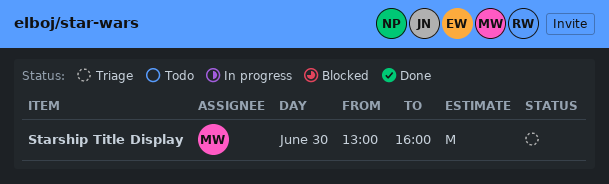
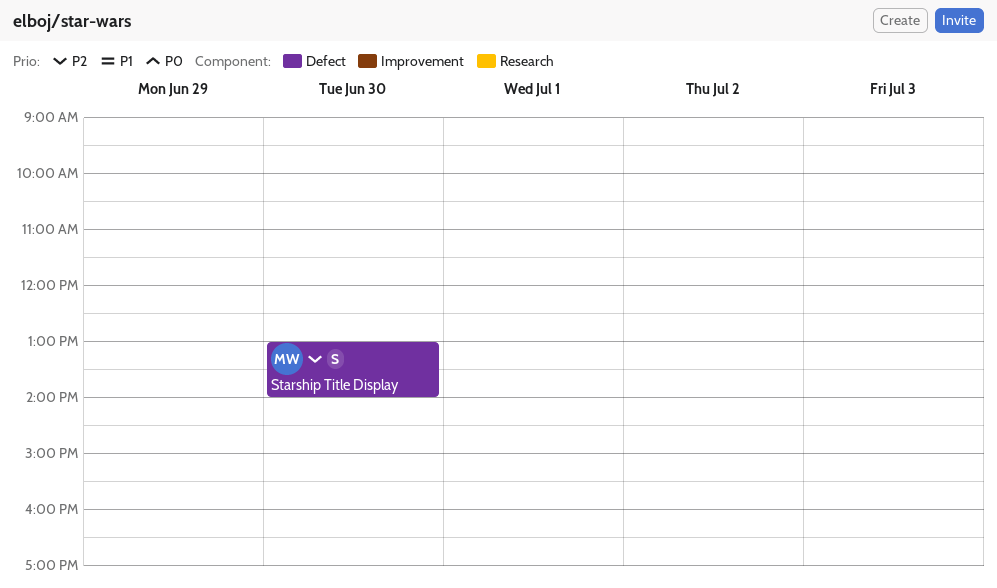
Starship Title Display, estimate: M -> S
Starship Title Display, ends: 16:00 -> 14:00

